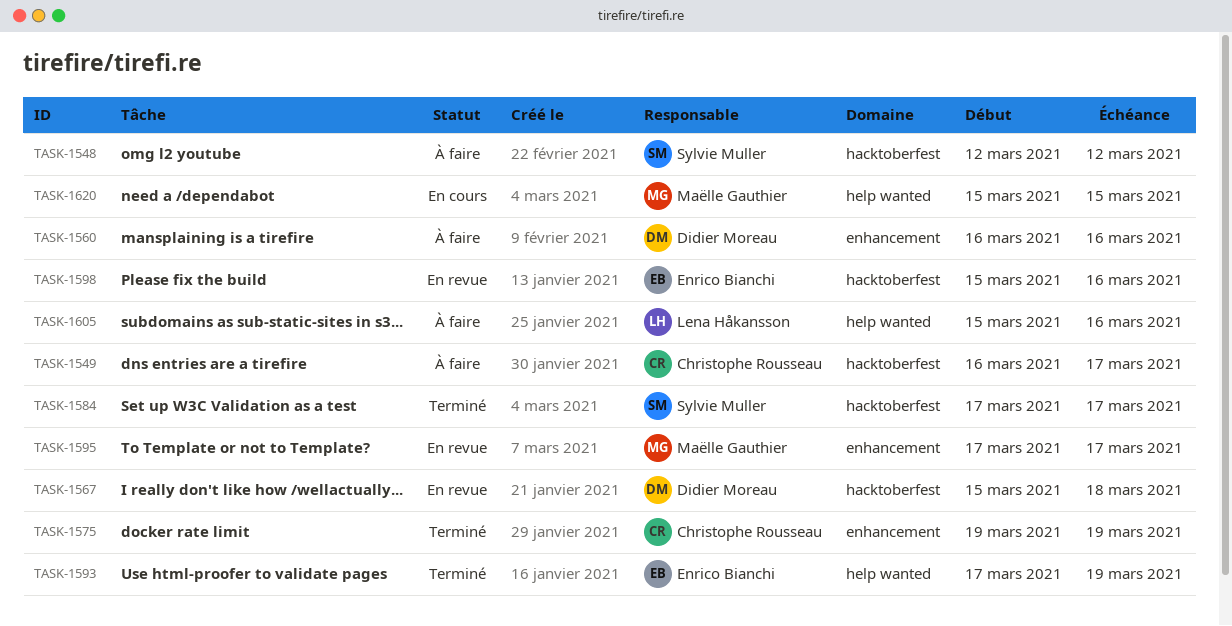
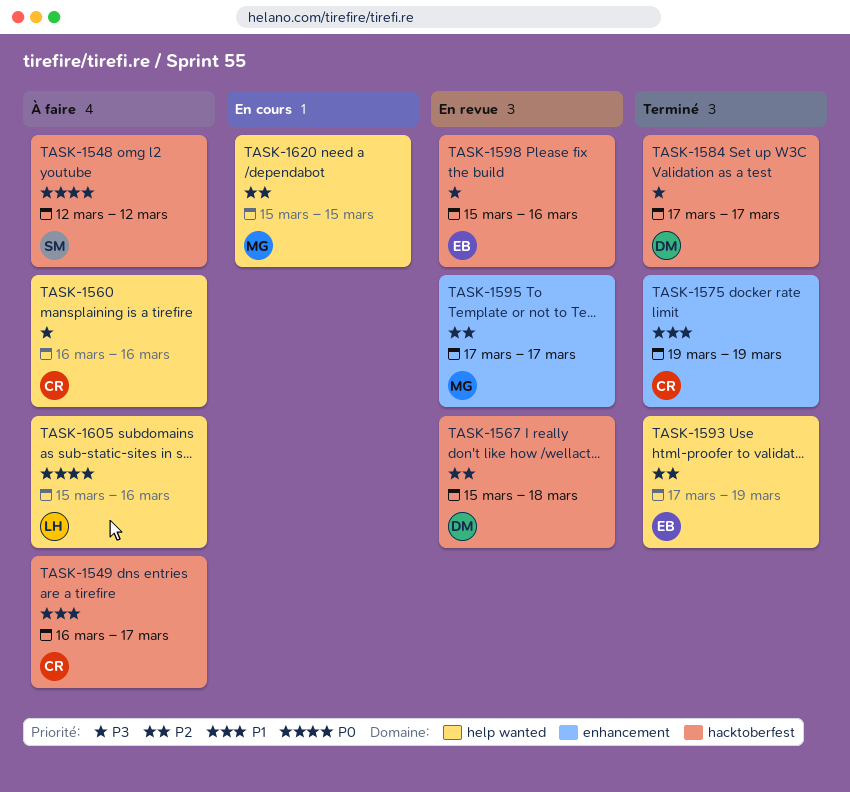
TASK-1560, owner: Didier Moreau -> Christophe Rousseau
TASK-1560, label: enhancement -> help wanted
TASK-1584, owner: Sylvie Muller -> Didier Moreau

